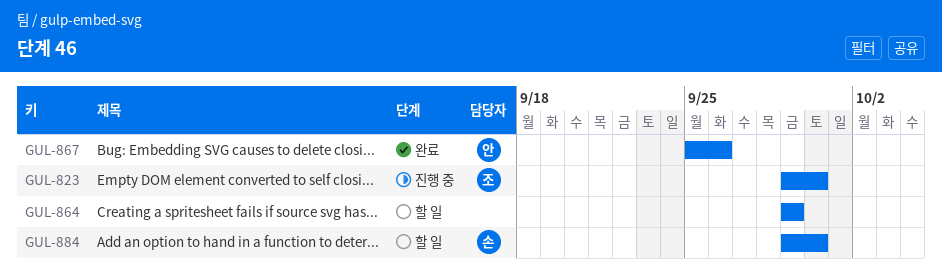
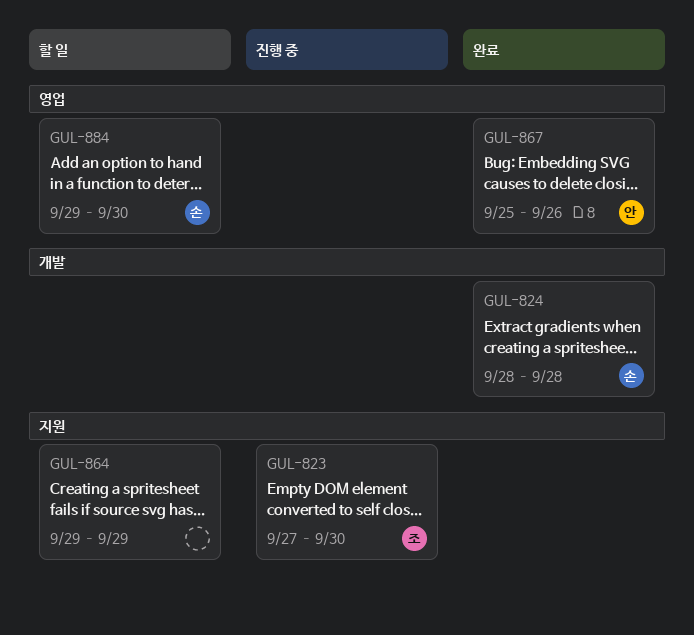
GUL-823, start: Sep 29 -> Sep 27
GUL-824: none -> present

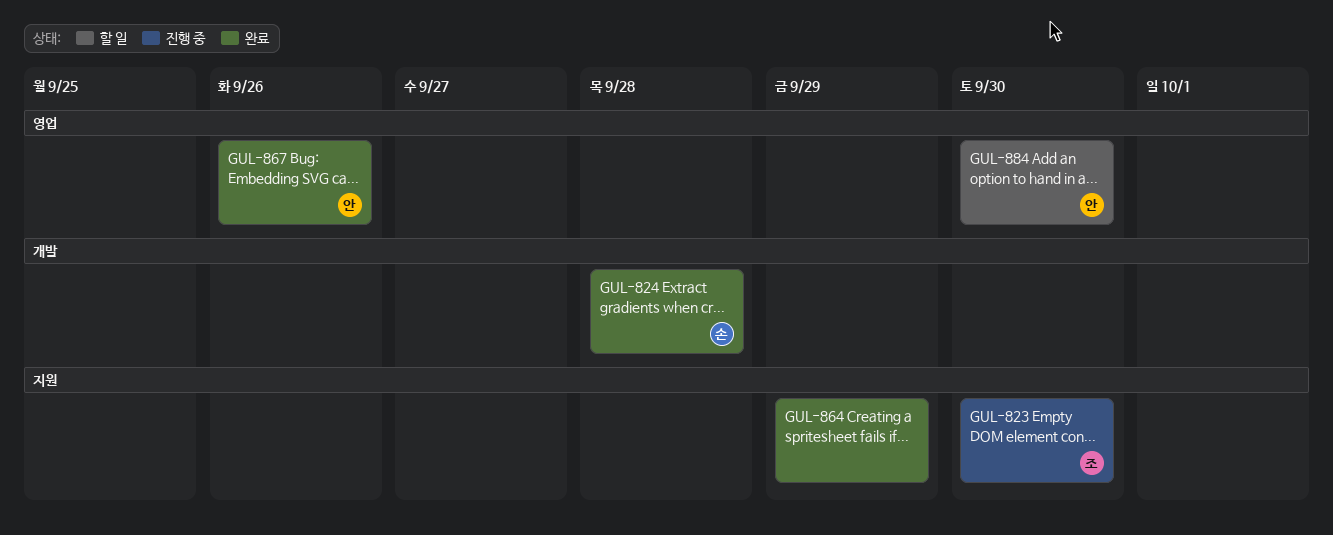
GUL-864, status: 할 일 -> 완료
GUL-884, owner: 손 -> 안

